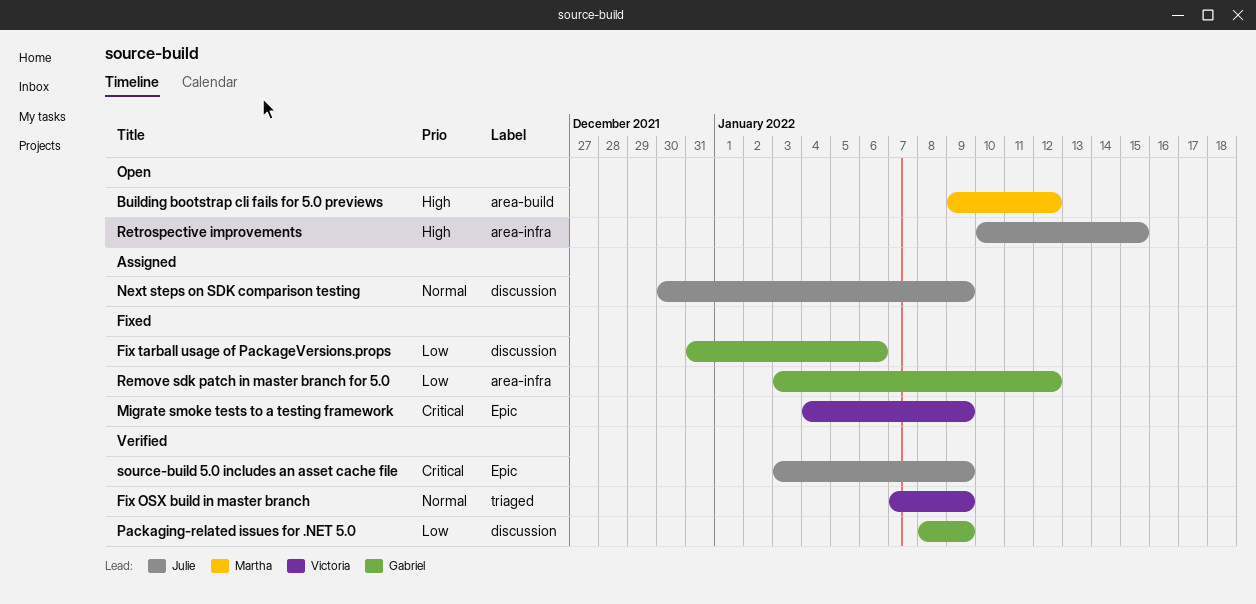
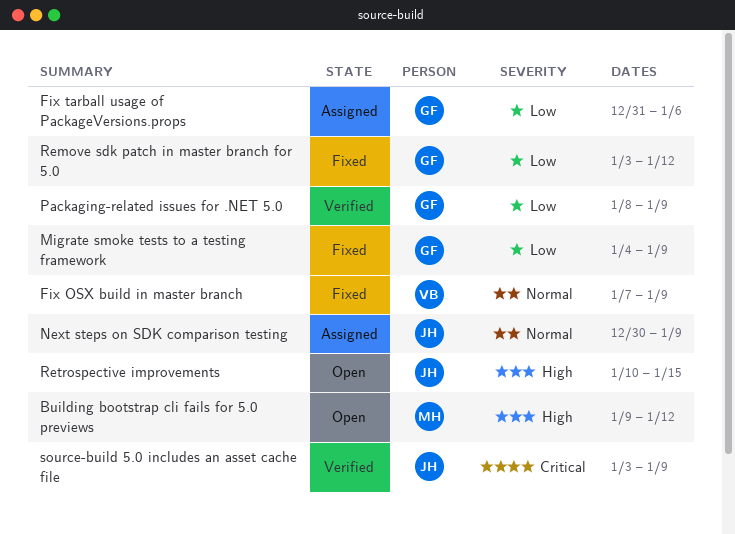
Fix OSX build in master branch, status: Verified -> Fixed
Fix tarball usage of PackageVersions.props, status: Fixed -> Assigned
Migrate smoke tests to a testing framework, owner: Victoria -> Gabriel
Migrate smoke tests to a testing framework, priority: Critical -> Low

